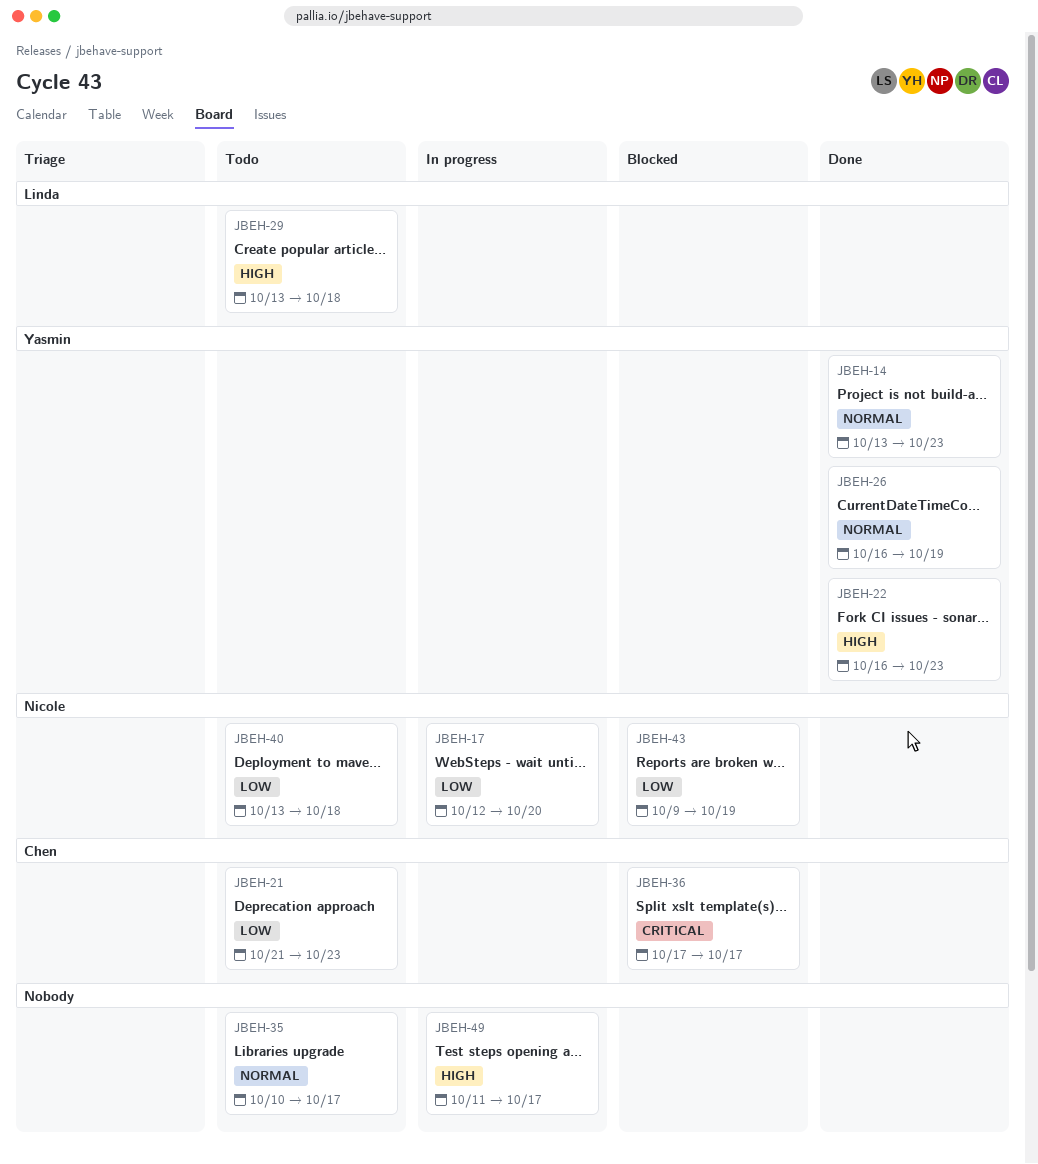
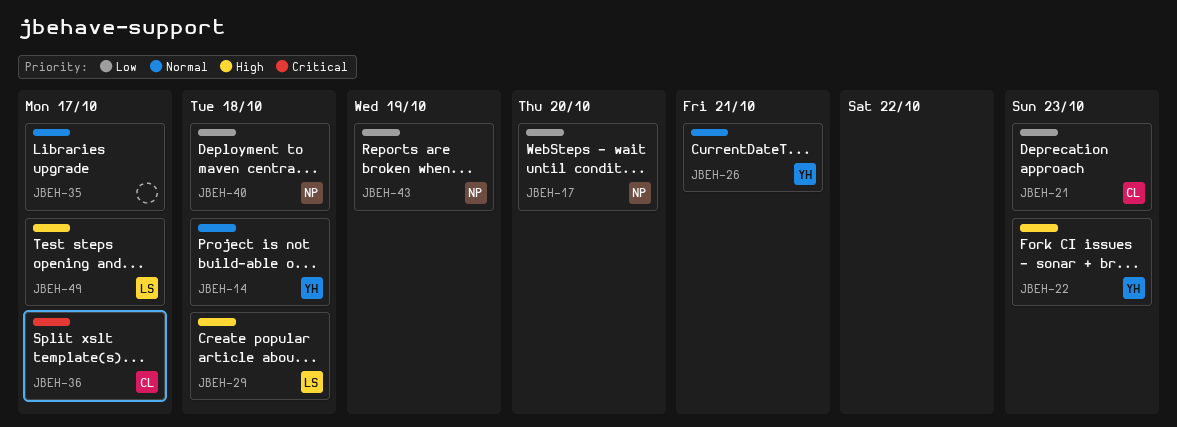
JBEH-14, due: Oct 23 -> Oct 18
JBEH-26, due: Oct 19 -> Oct 21
JBEH-49, owner: none -> Linda

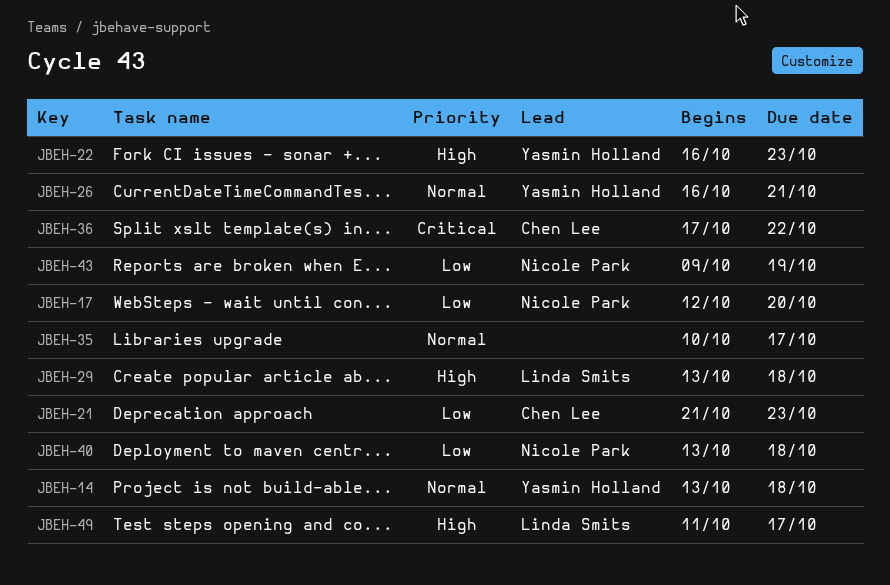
JBEH-36, due: Oct 17 -> Oct 22

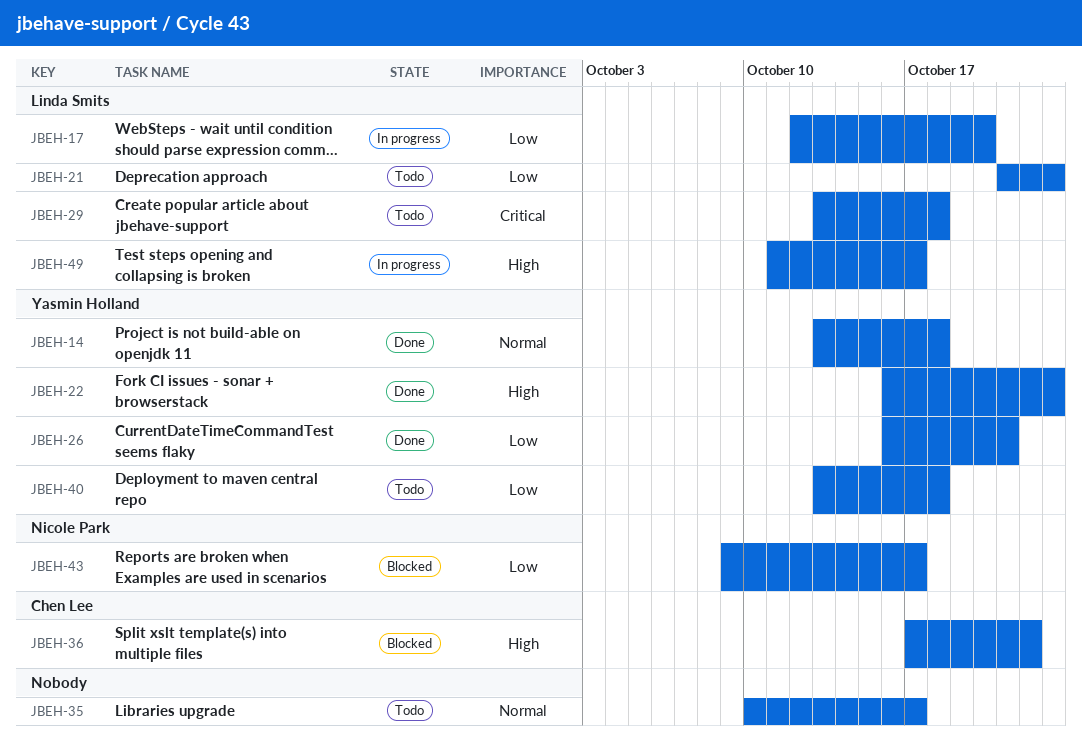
JBEH-17, owner: Nicole Park -> Linda Smits
JBEH-21, owner: Chen Lee -> Linda Smits
JBEH-26, priority: Normal -> Low
JBEH-29, priority: High -> Critical
JBEH-36, priority: Critical -> High
JBEH-40, owner: Nicole Park -> Yasmin Holland
JBEH-43, due: Oct 19 -> Oct 17

